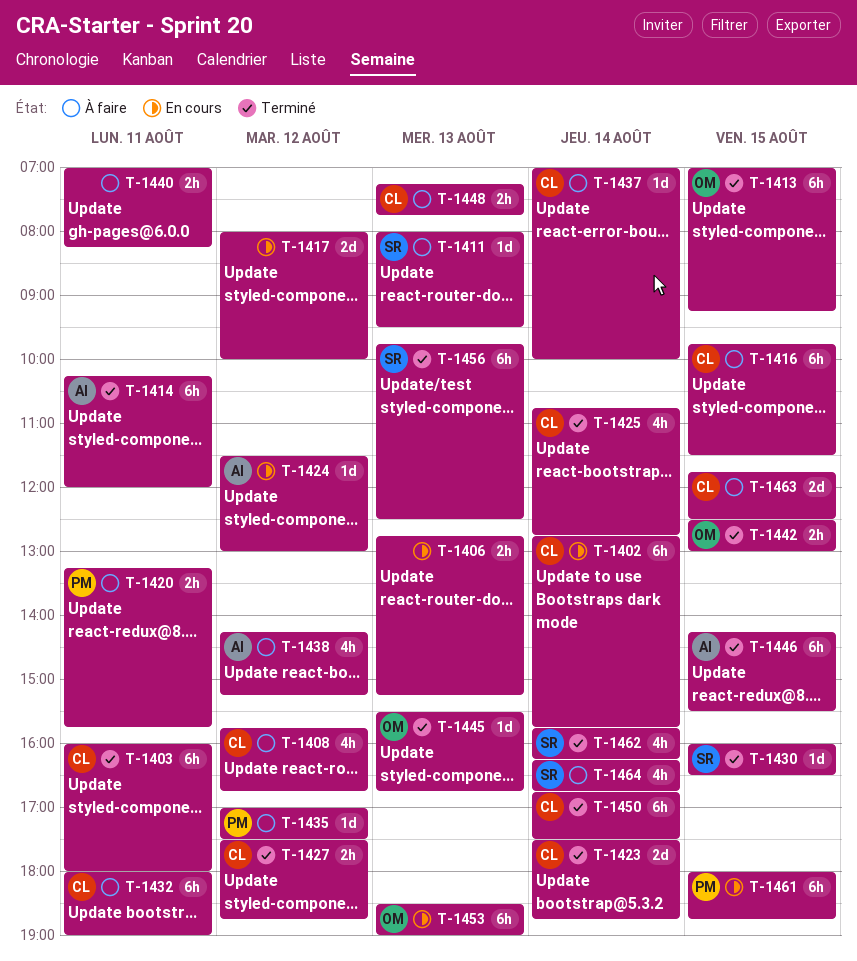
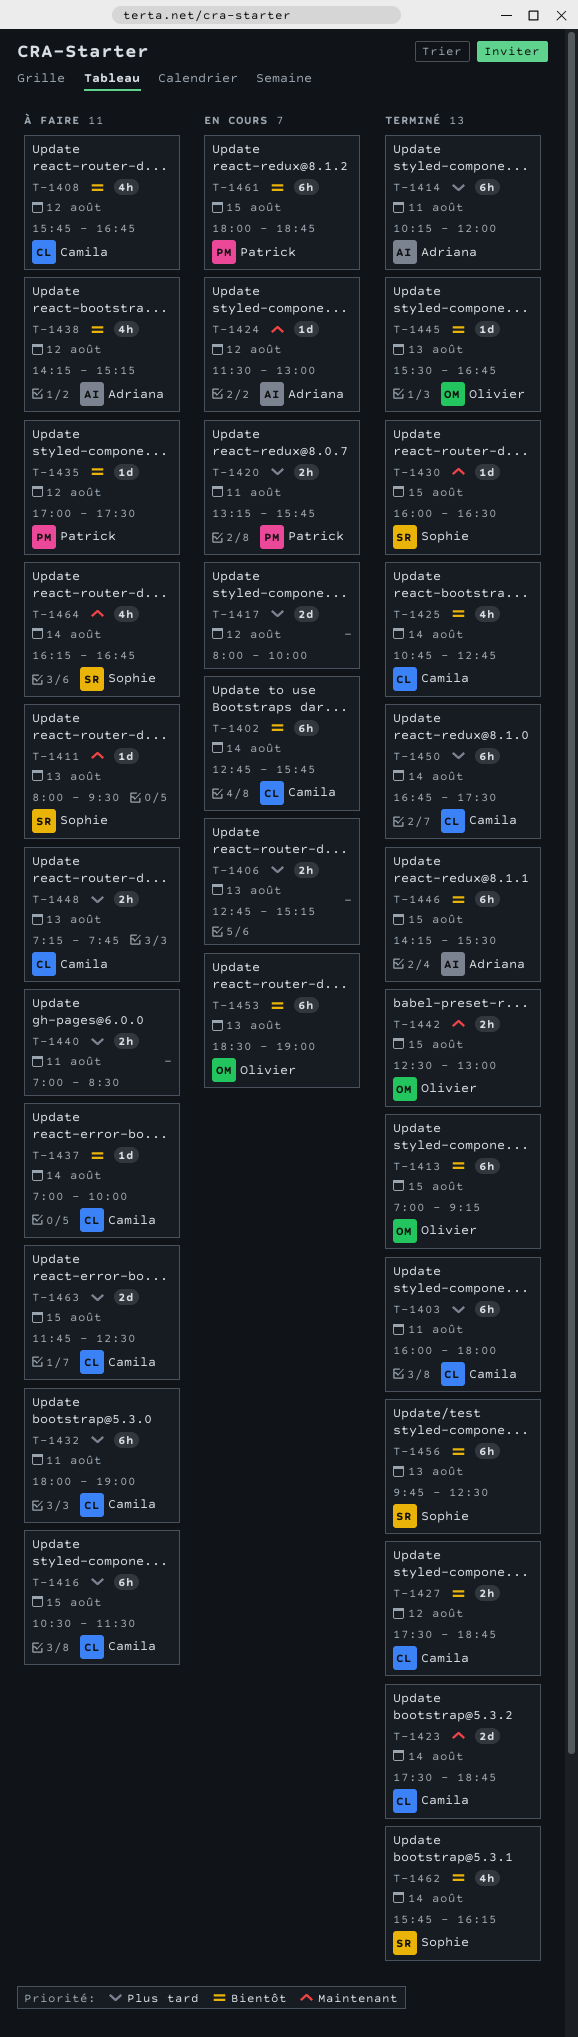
T-1416, begins: 09:45 -> 10:30
T-1420, status: À faire -> En cours
T-1440, ends: 08:15 -> 08:30

